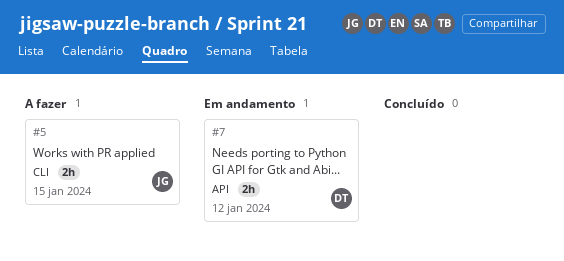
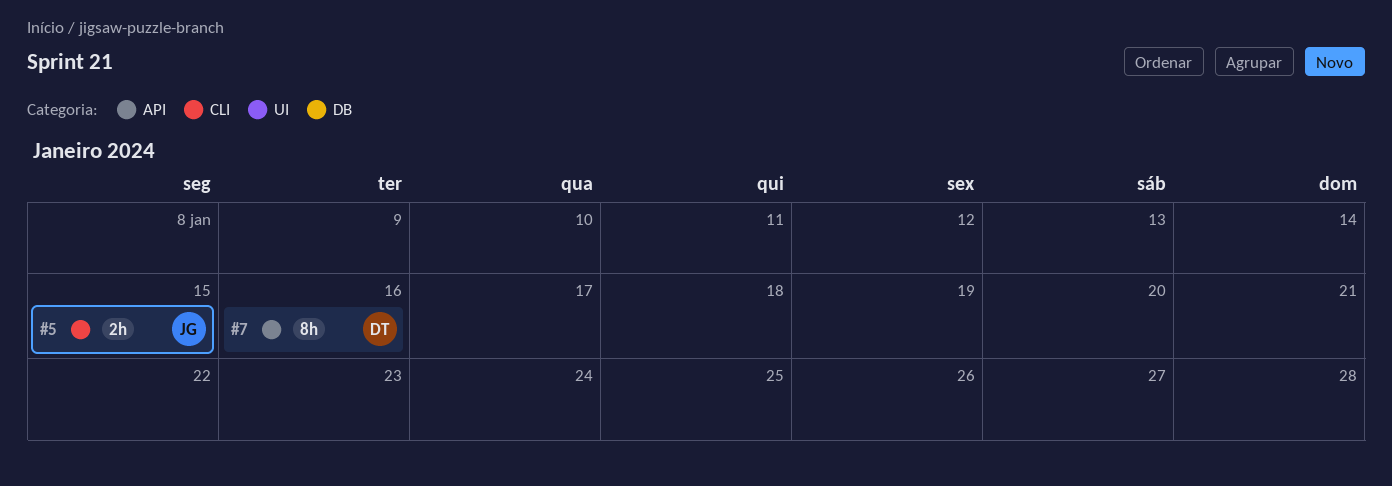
#7, estimate: 2h -> 8h
#7, due: Jan 12 -> Jan 16

